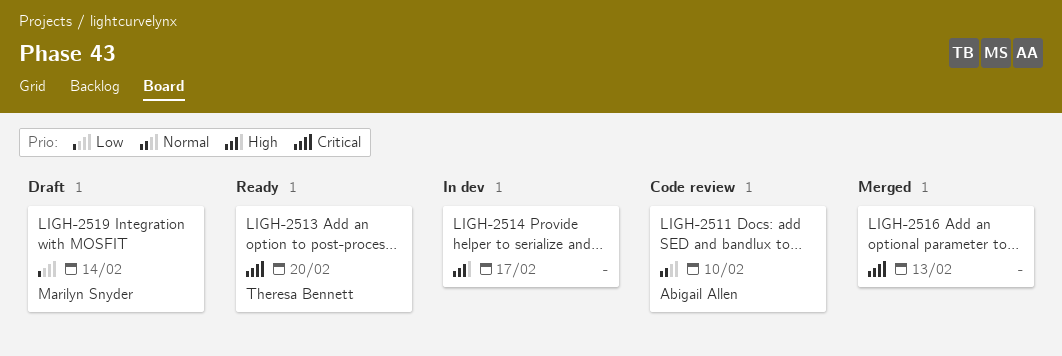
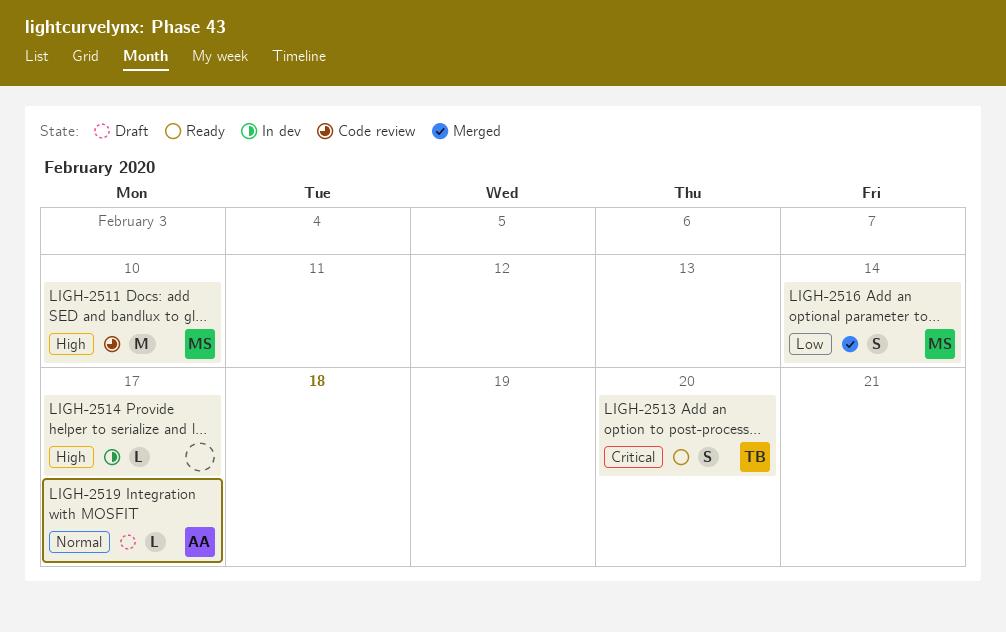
LIGH-2511, owner: Abigail Allen -> Marilyn Snyder
LIGH-2511, priority: Normal -> High
LIGH-2516, owner: none -> Marilyn Snyder
LIGH-2516, priority: Critical -> Low
LIGH-2516, due: Feb 13 -> Feb 14
LIGH-2519, owner: Marilyn Snyder -> Abigail Allen
LIGH-2519, priority: Low -> Normal
LIGH-2519, due: Feb 14 -> Feb 17

